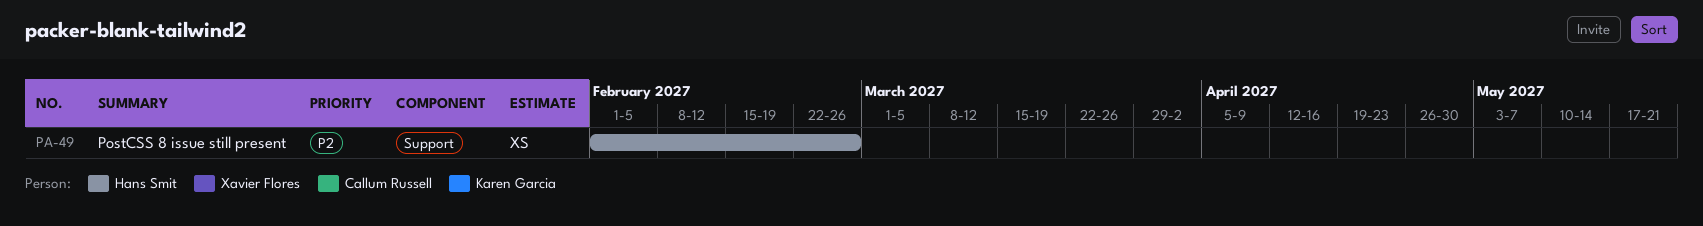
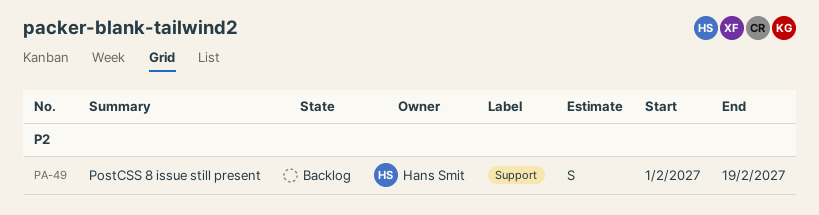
PA-49, estimate: XS -> S
PA-49, due: Feb 26 -> Feb 19

